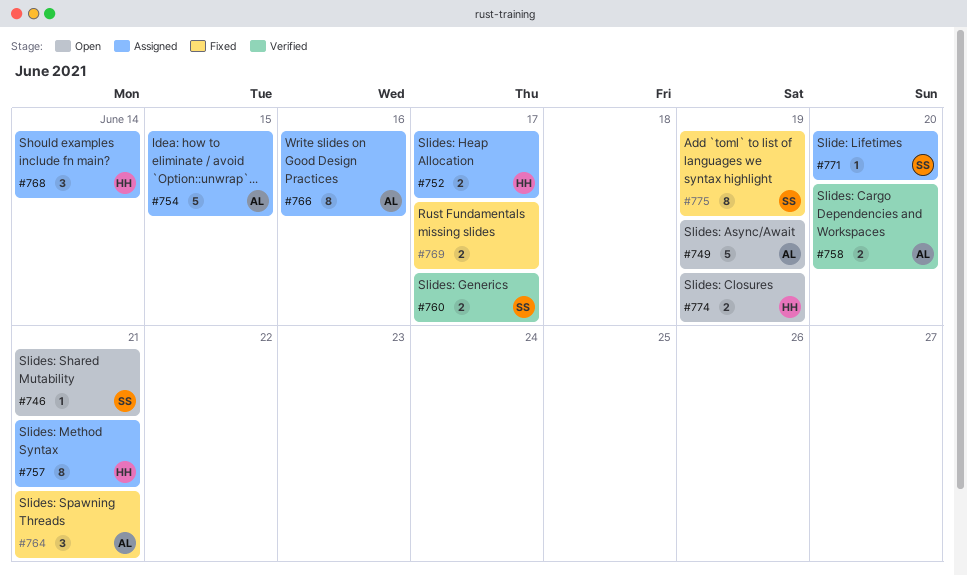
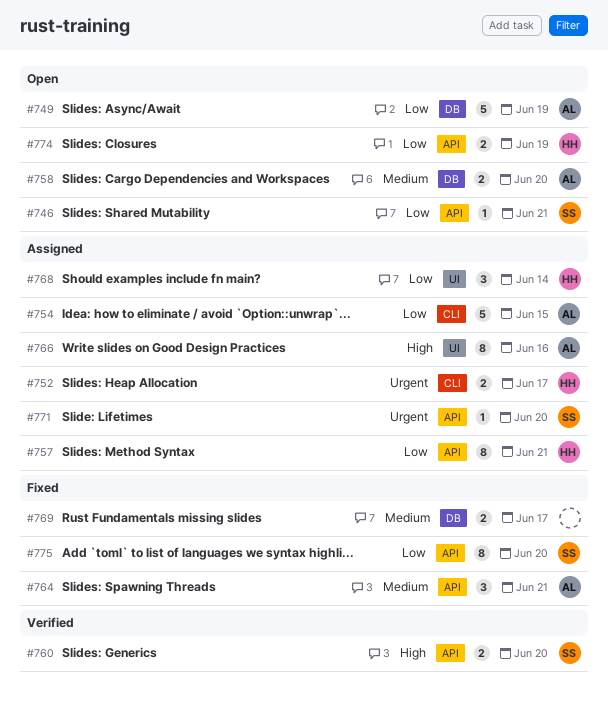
#758, status: Verified -> Open
#760, due: Jun 17 -> Jun 20
#775, due: Jun 19 -> Jun 20

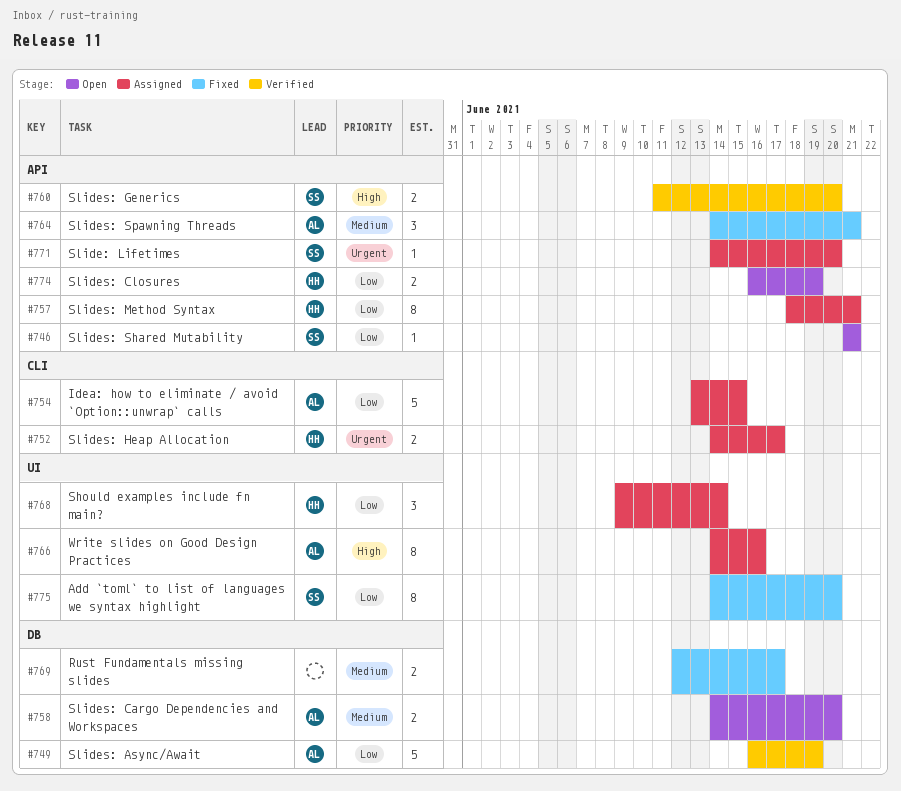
#749, status: Open -> Verified
#775, label: API -> UI

